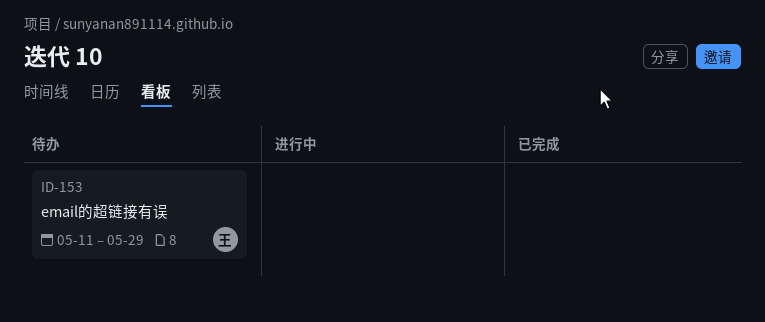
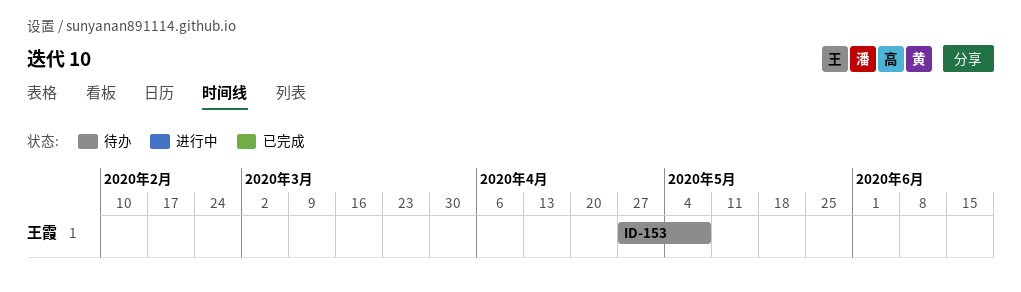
ID-153, start: May 11 -> Apr 27
ID-153, due: May 29 -> May 8

